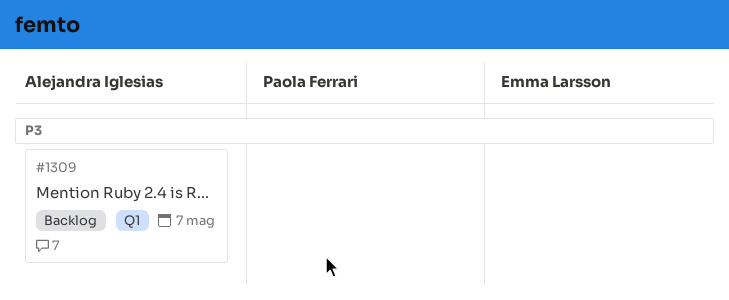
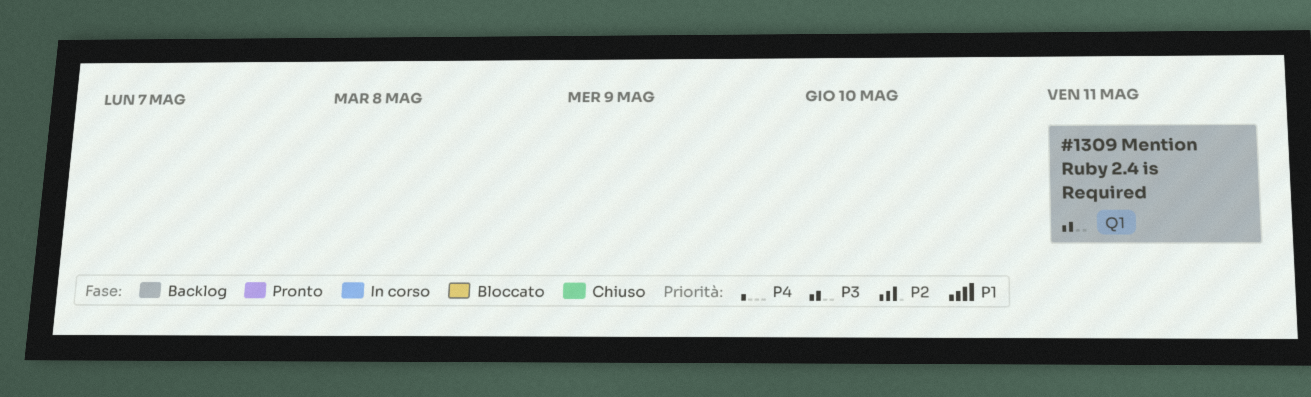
#1309, due: May 7 -> May 11

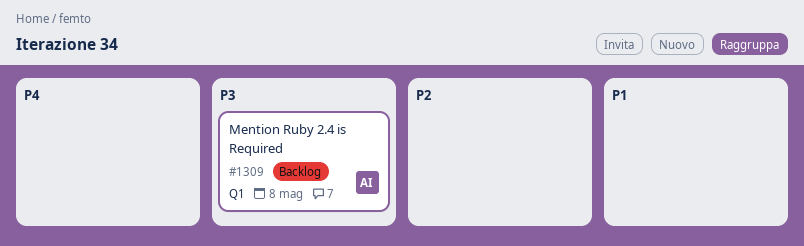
#1309, due: May 11 -> May 8

